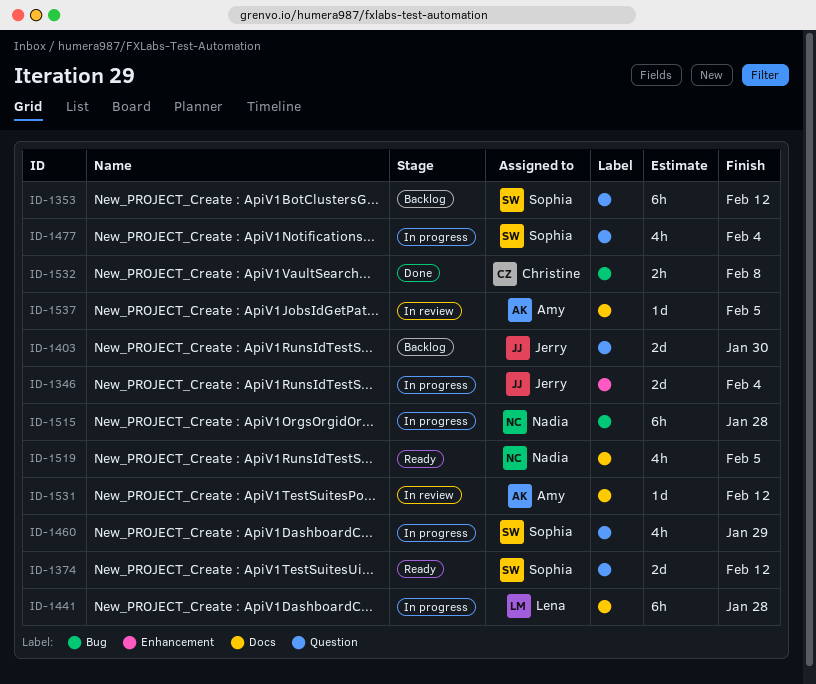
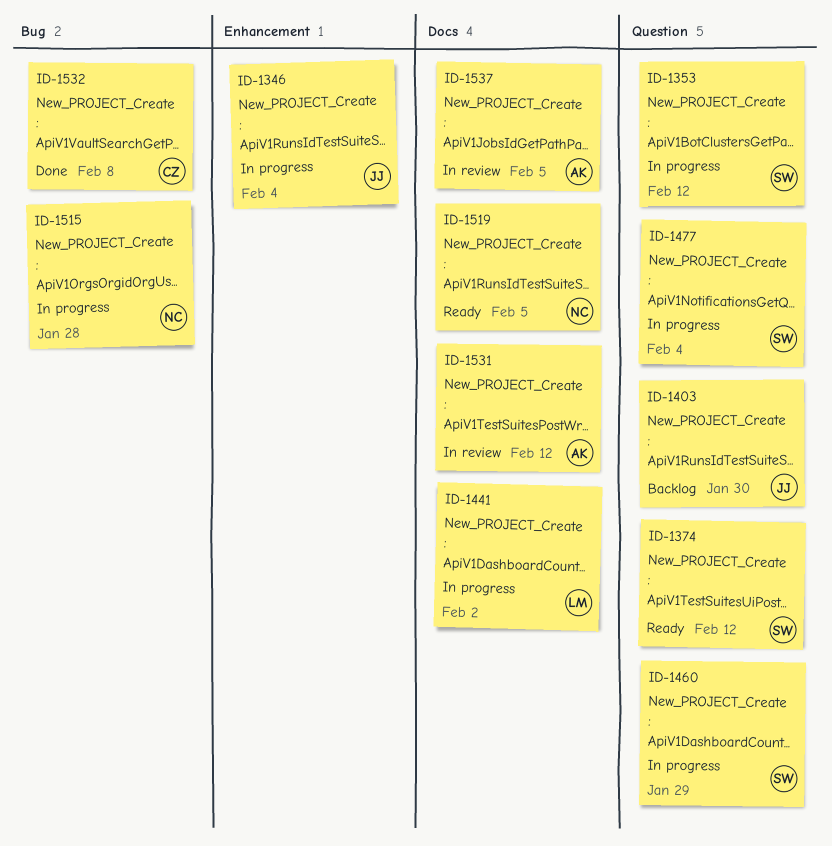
ID-1353, status: Backlog -> In progress
ID-1441, due: Jan 28 -> Feb 2

